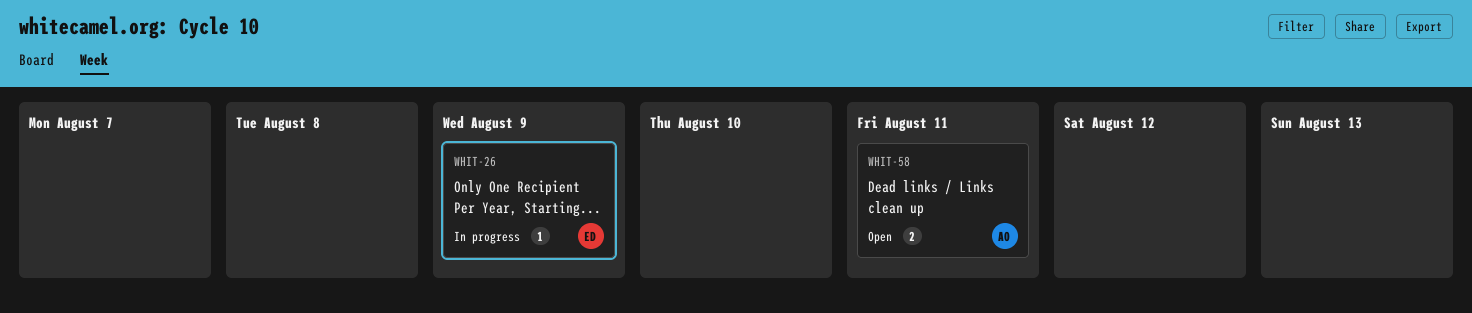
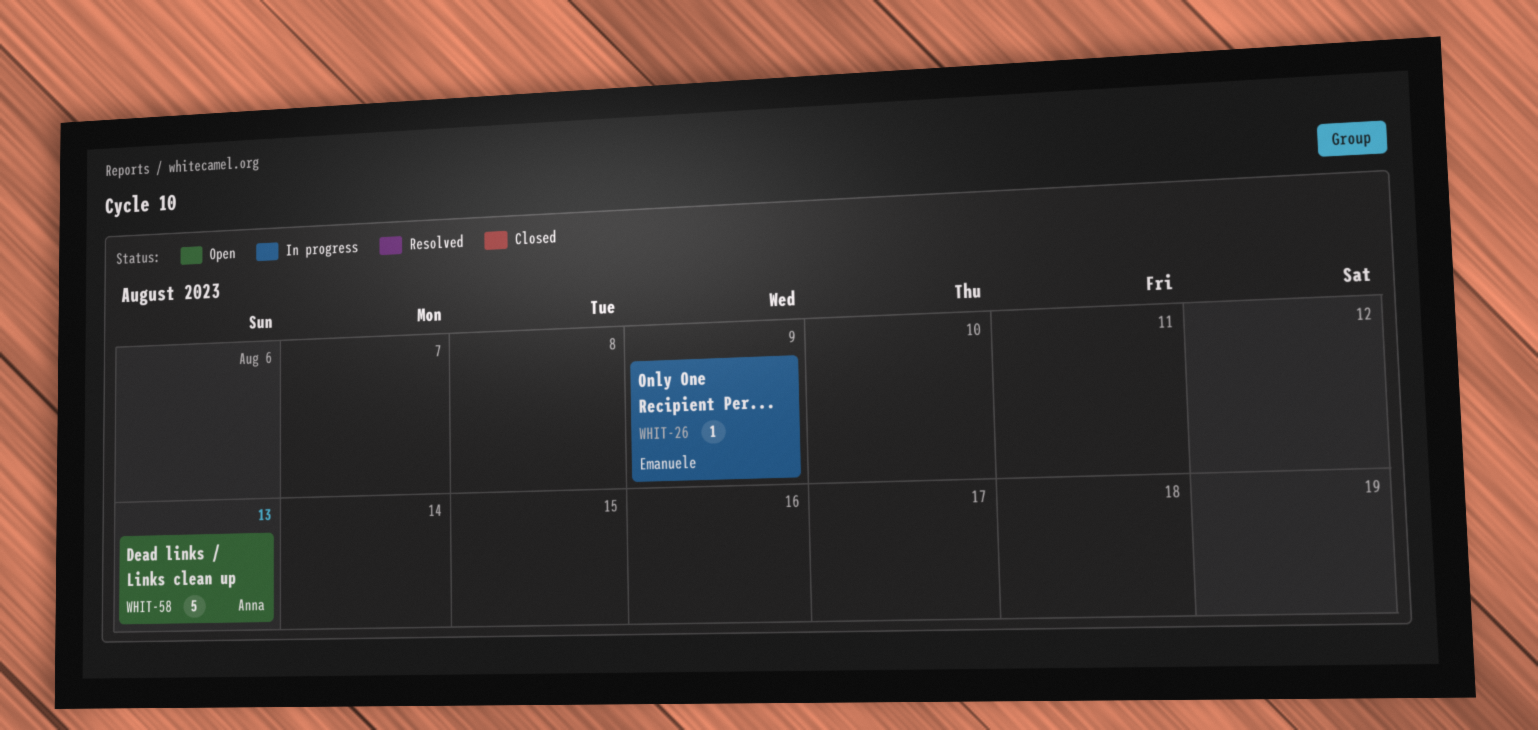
WHIT-58, estimate: 2 -> 5
WHIT-58, due: Aug 11 -> Aug 13

